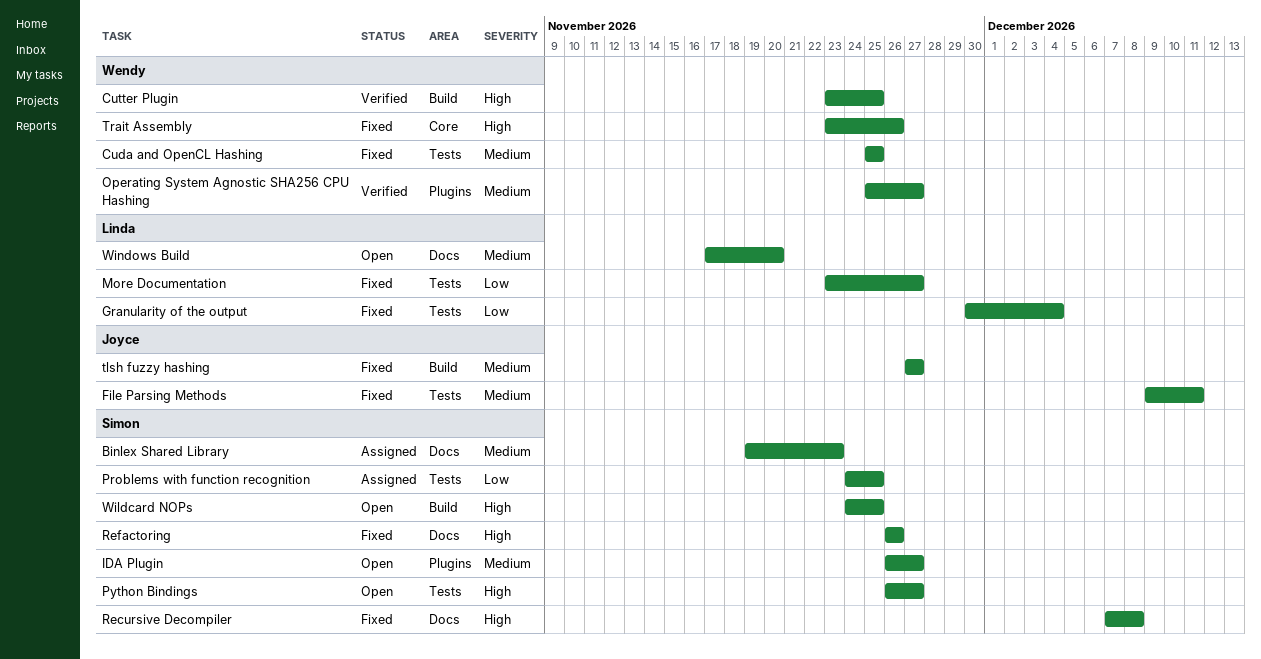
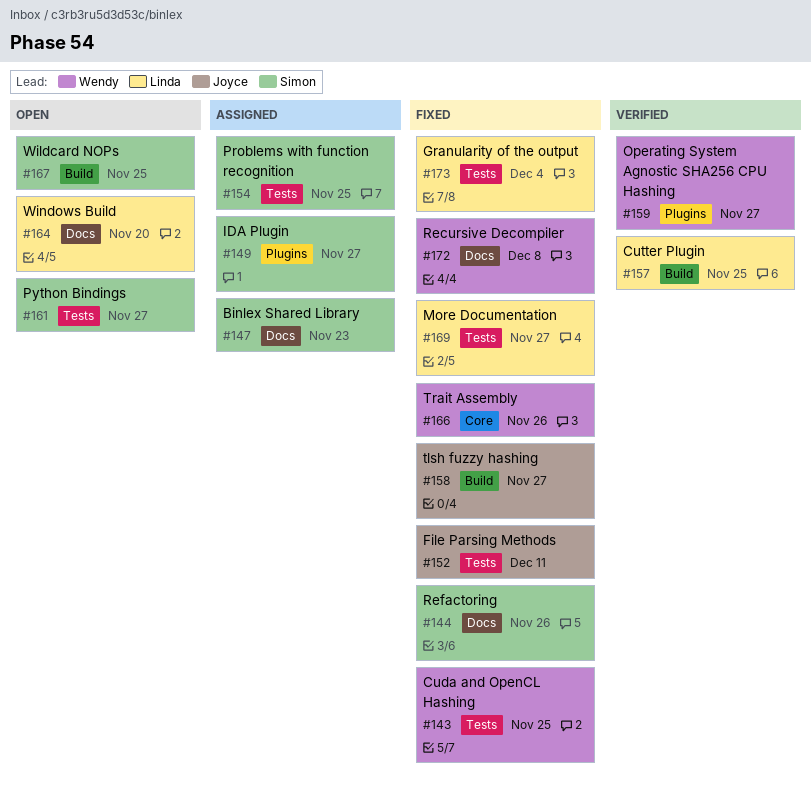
Cutter Plugin, owner: Wendy -> Linda
IDA Plugin, status: Open -> Assigned
Recursive Decompiler, owner: Simon -> Wendy

